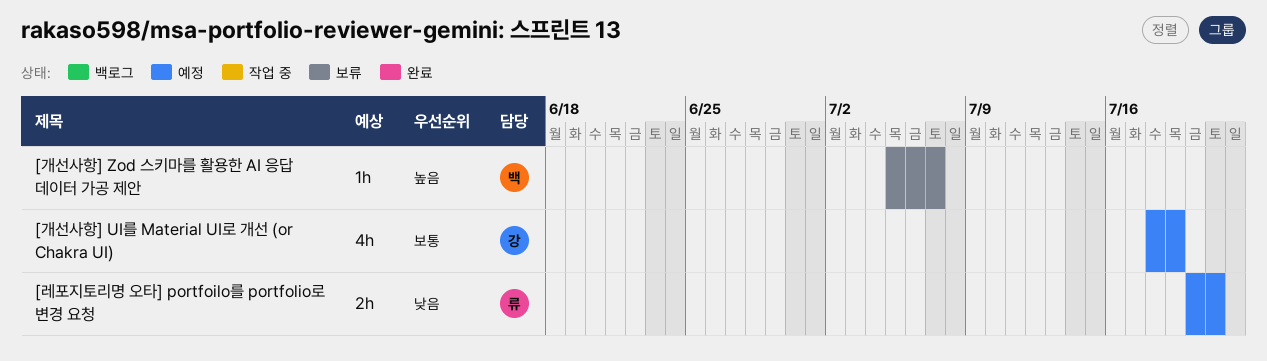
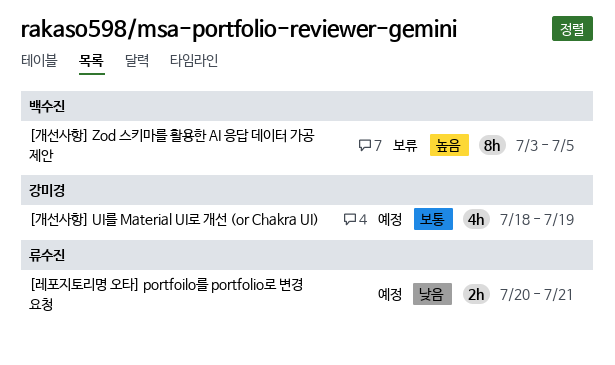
[개선사항] Zod 스키마를 활용한 AI 응답 데이터 가공 제안, estimate: 1h -> 8h
[개선사항] Zod 스키마를 활용한 AI 응답 데이터 가공 제안, start: Jul 5 -> Jul 3
[개선사항] Zod 스키마를 활용한 AI 응답 데이터 가공 제안, due: Jul 7 -> Jul 5

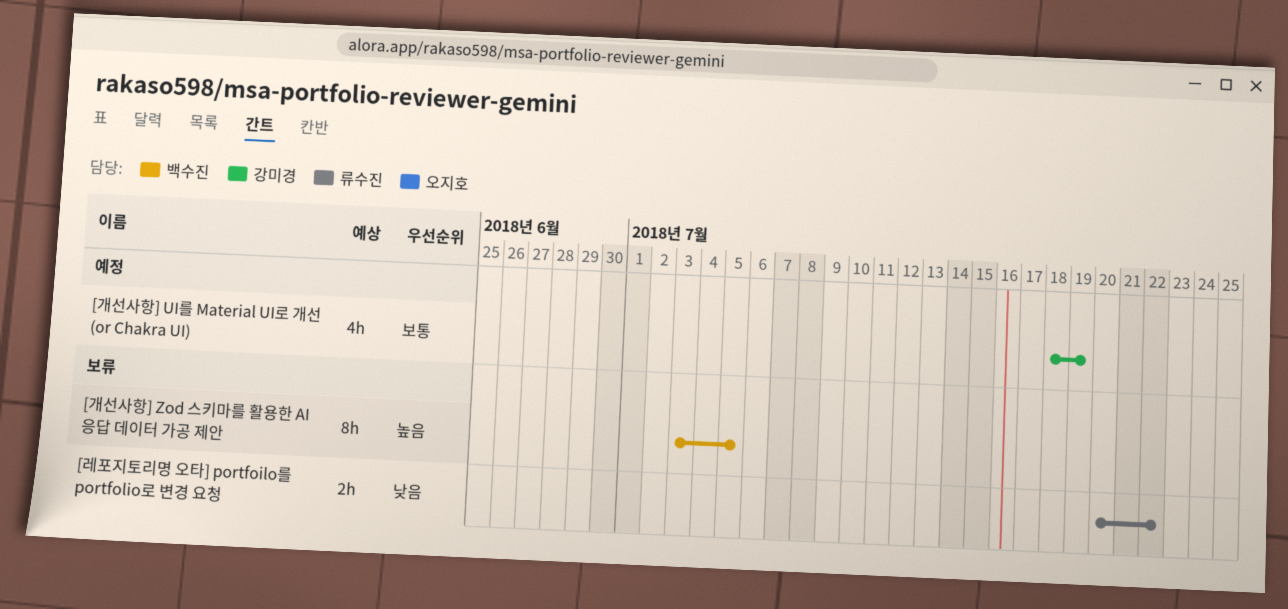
[레포지토리명 오타] portfoilo를 portfolio로 변경 요청, status: 예정 -> 보류
[레포지토리명 오타] portfoilo를 portfolio로 변경 요청, due: Jul 21 -> Jul 22

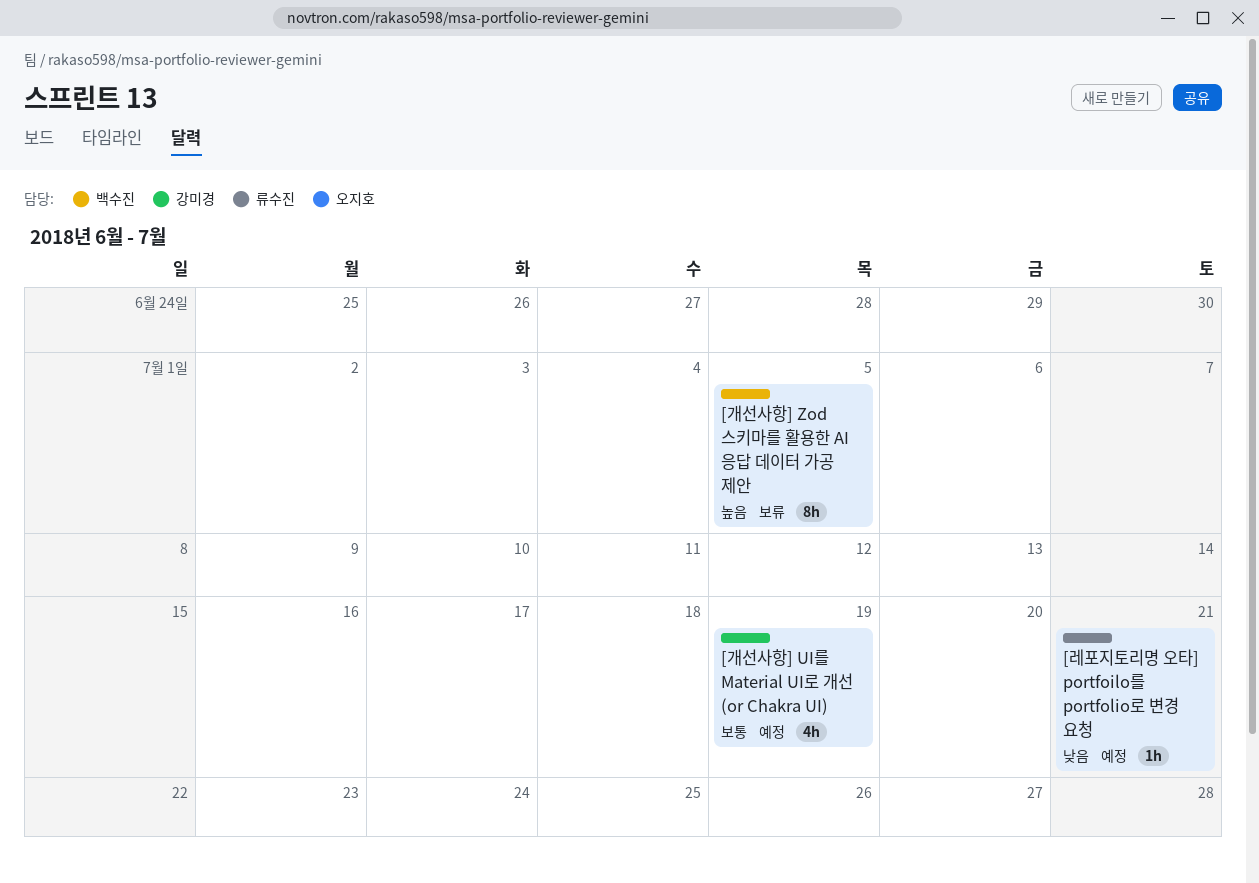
[레포지토리명 오타] portfoilo를 portfolio로 변경 요청, status: 보류 -> 예정
[레포지토리명 오타] portfoilo를 portfolio로 변경 요청, estimate: 2h -> 1h
[레포지토리명 오타] portfoilo를 portfolio로 변경 요청, due: Jul 22 -> Jul 21

